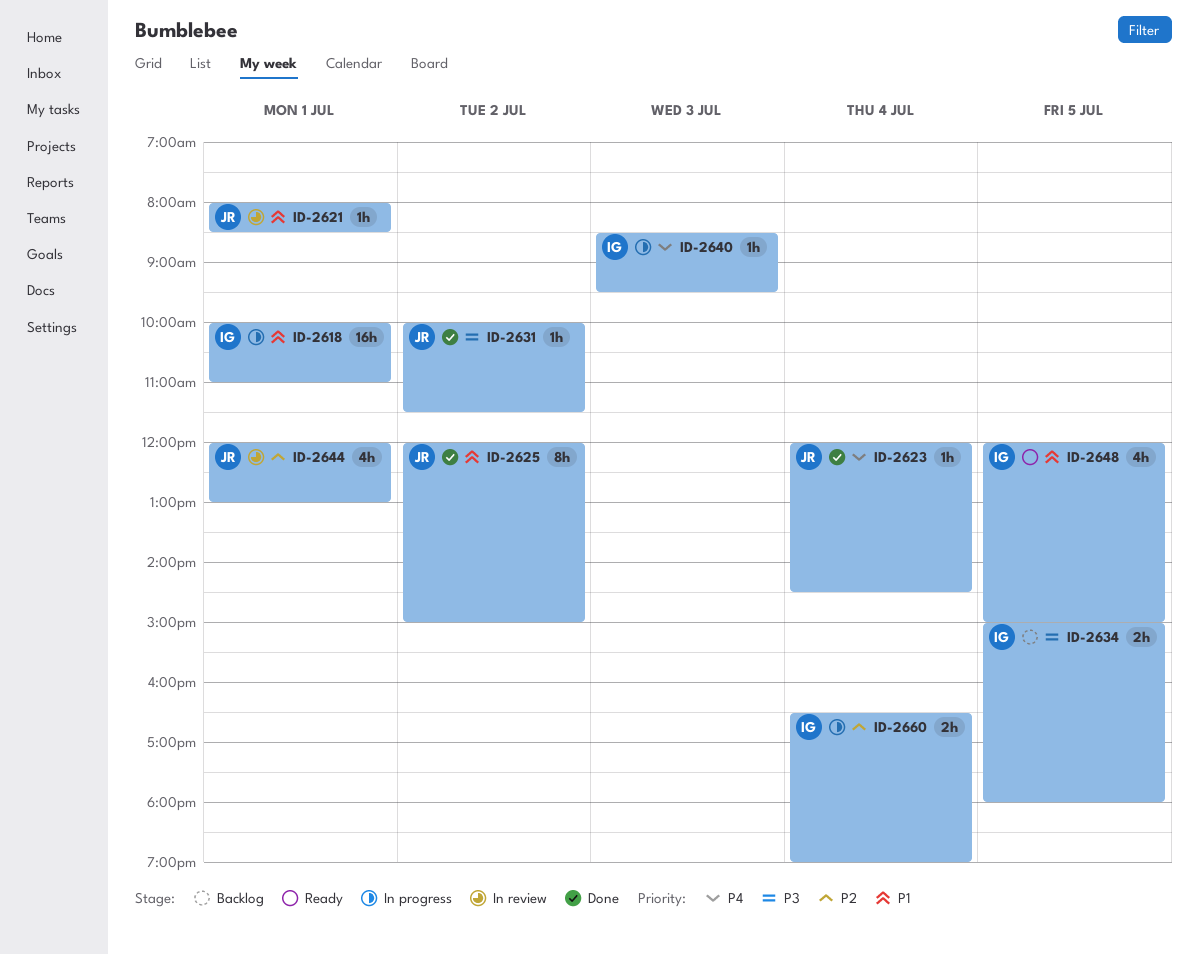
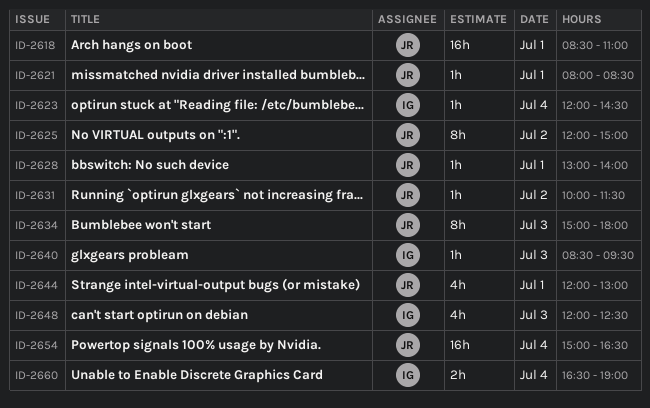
ID-2618, owner: IG -> JR
ID-2618, begins: 10:00 -> 08:30
ID-2623, owner: JR -> IG
ID-2628: none -> present
ID-2634, owner: IG -> JR
ID-2634, estimate: 2h -> 8h
ID-2634, day: Jul 5 -> Jul 3
ID-2648, day: Jul 5 -> Jul 3
ID-2648, ends: 15:00 -> 12:30
ID-2654: none -> present

